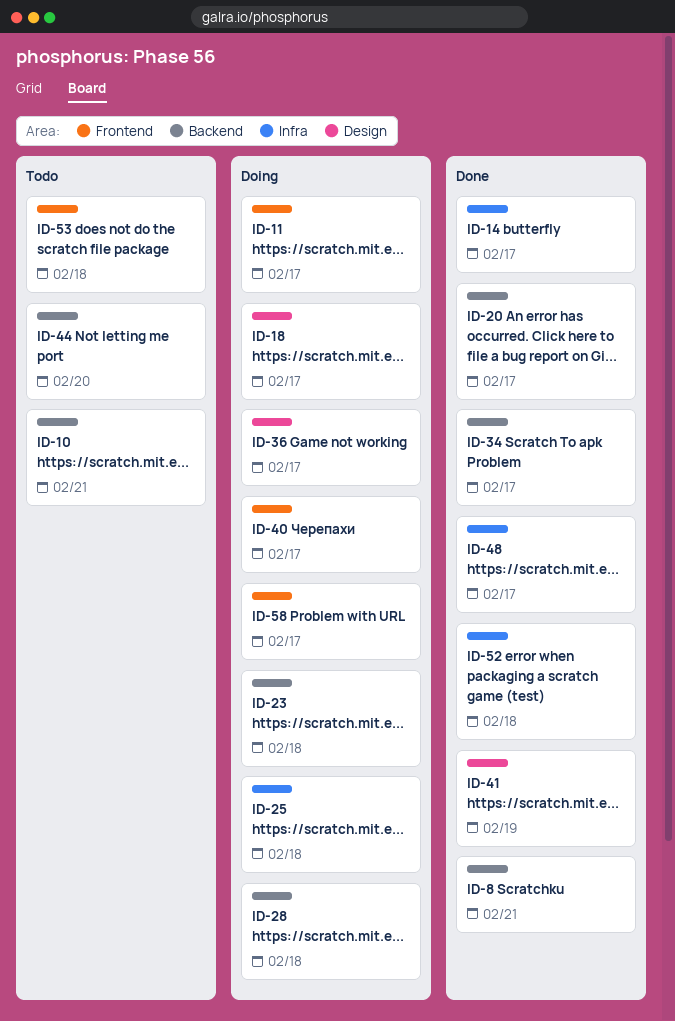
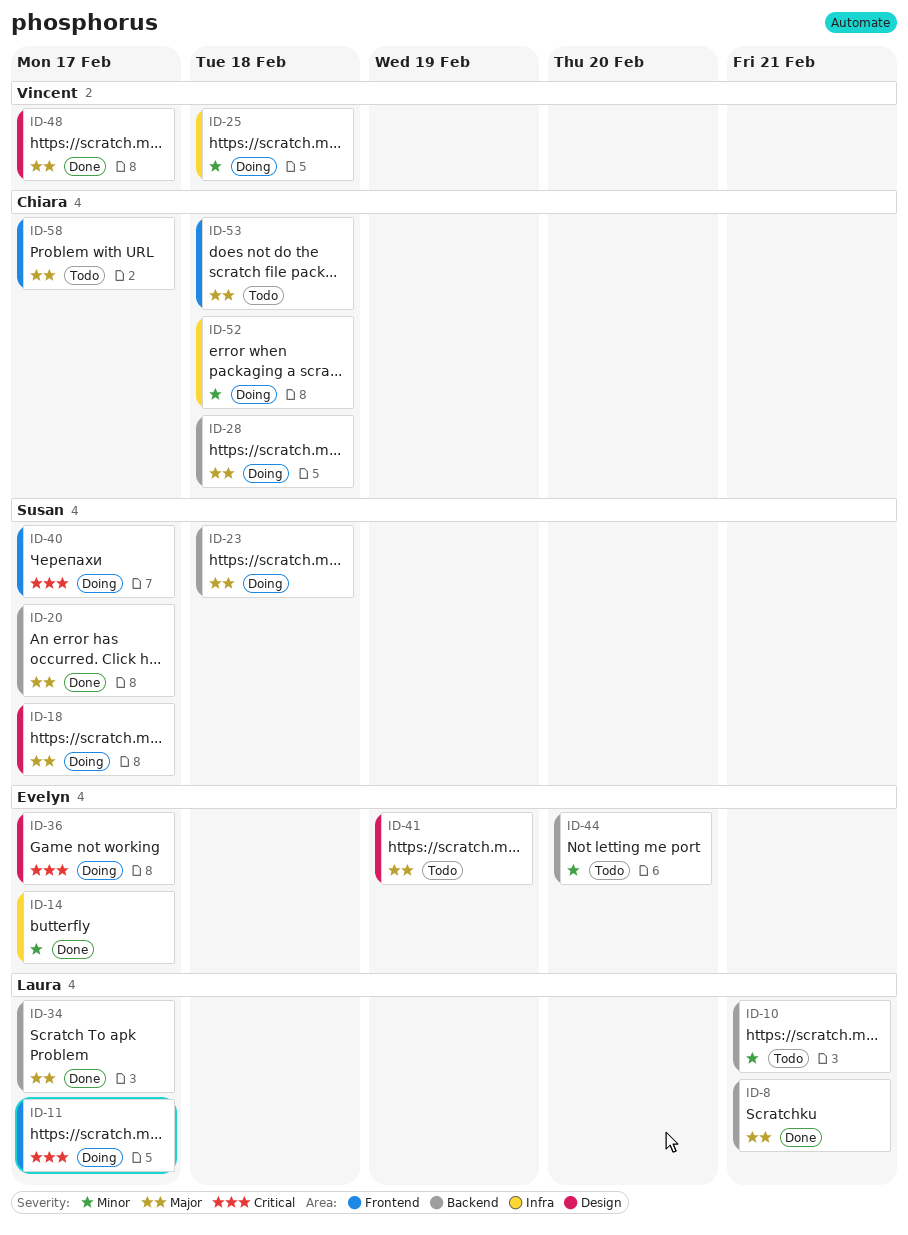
ID-41, status: Done -> Todo
ID-48, label: Infra -> Design
ID-52, status: Done -> Doing
ID-58, status: Doing -> Todo

